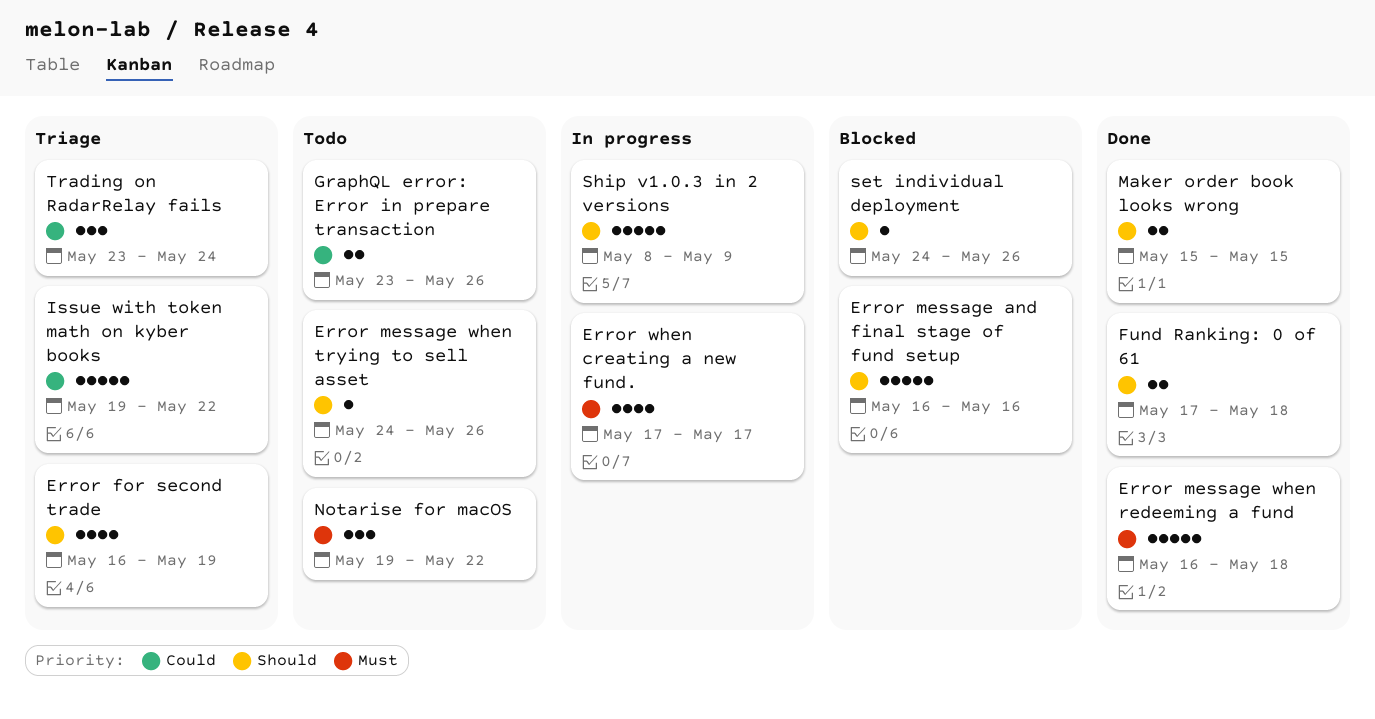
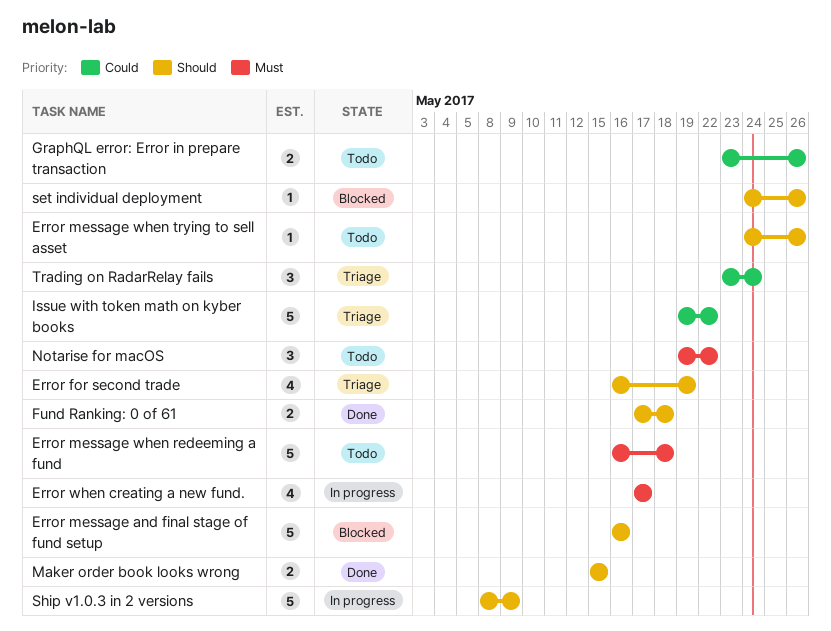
Error message when redeeming a fund, status: Done -> Todo

